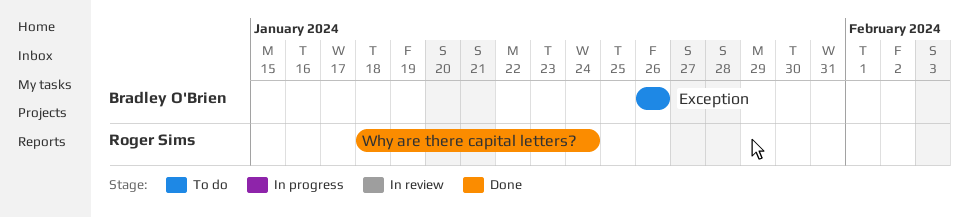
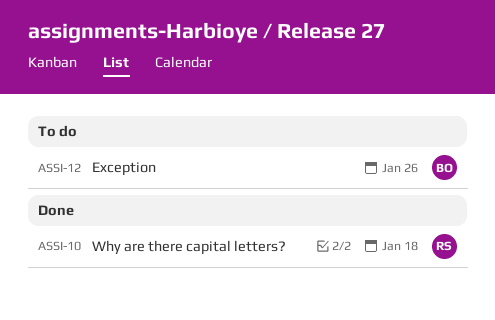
Why are there capital letters?, due: Jan 24 -> Jan 18

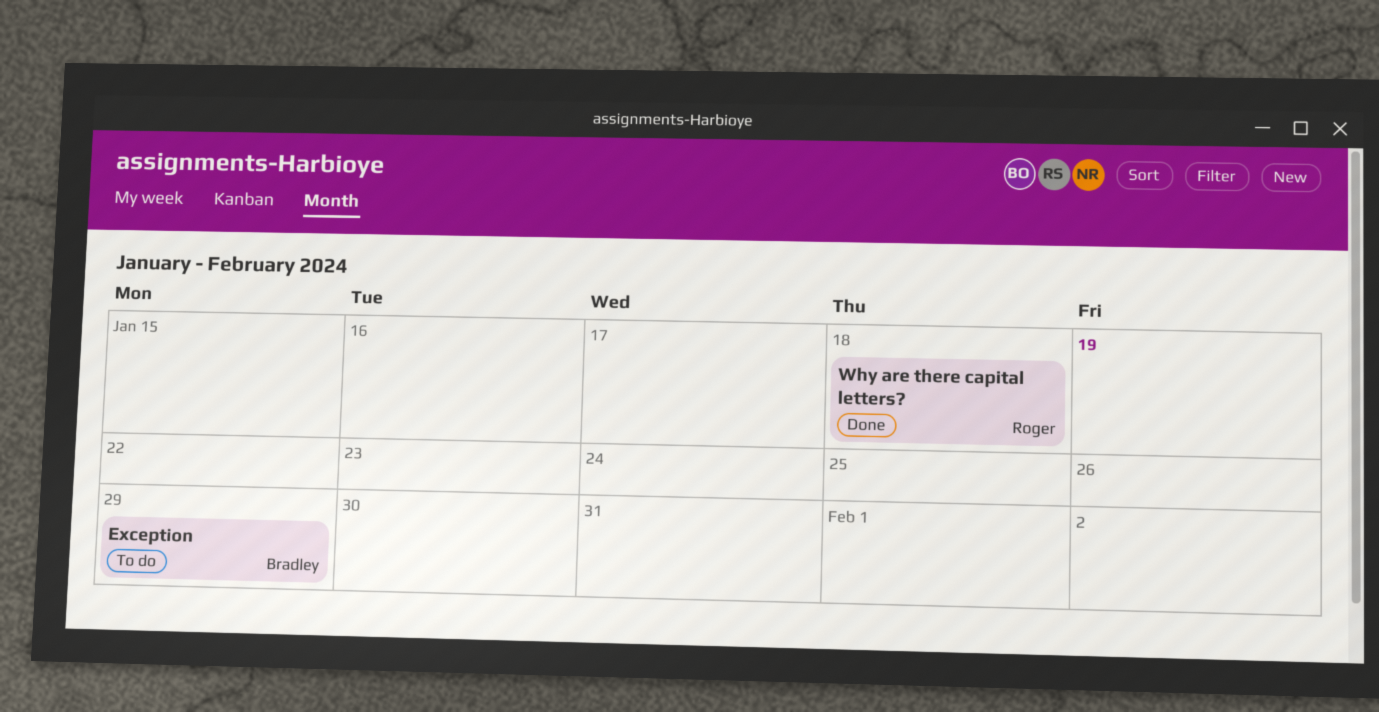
Exception, due: Jan 26 -> Jan 29

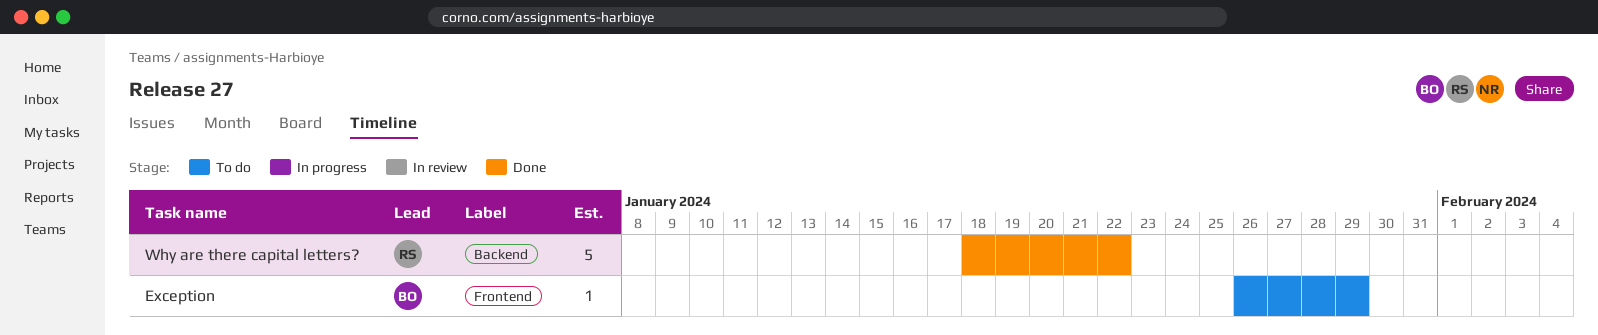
Why are there capital letters?, due: Jan 18 -> Jan 22

